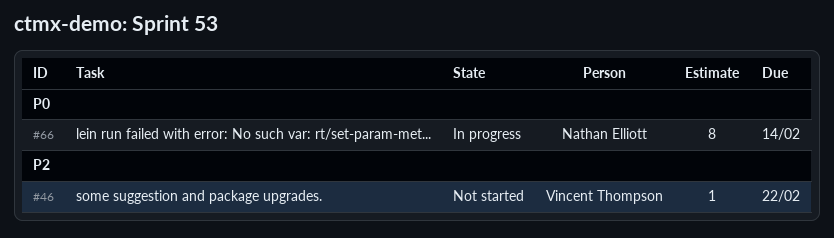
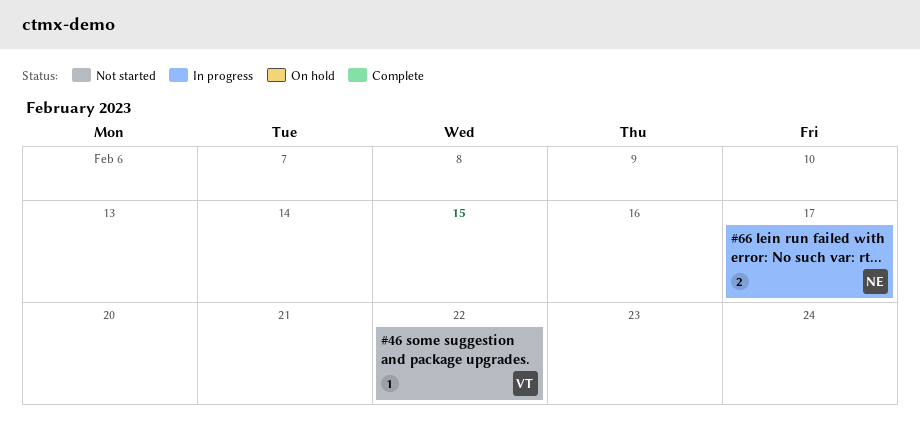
#66, estimate: 8 -> 2
#66, due: Feb 14 -> Feb 17

